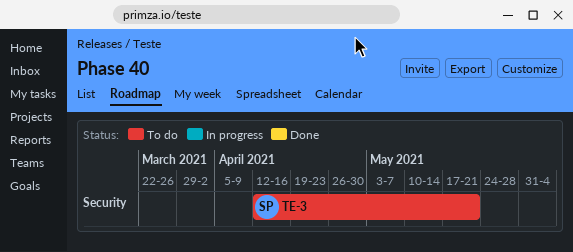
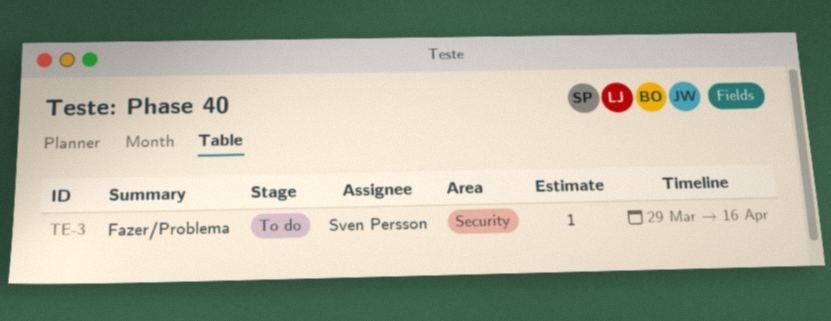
TE-3, start: Apr 12 -> Mar 29
TE-3, due: May 21 -> Apr 16

